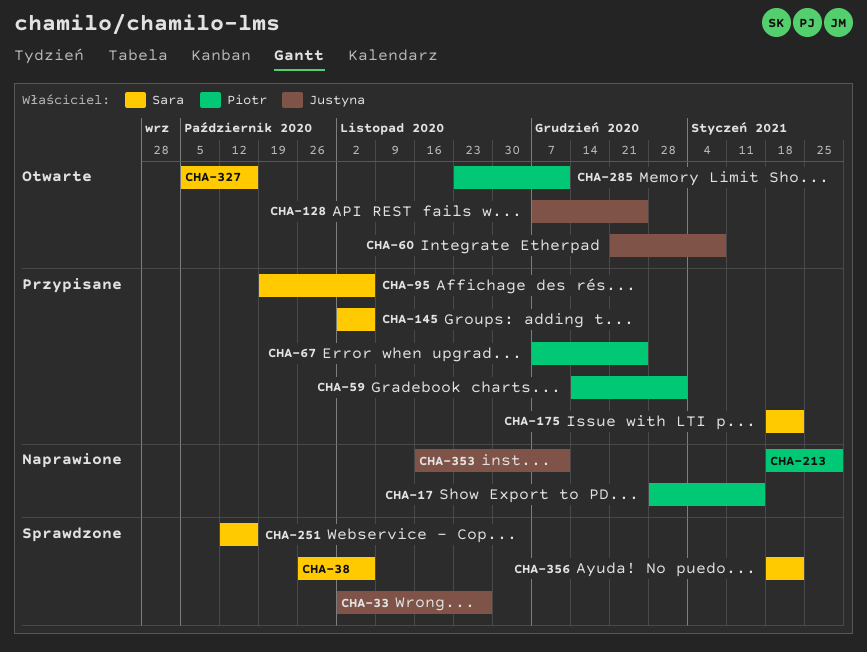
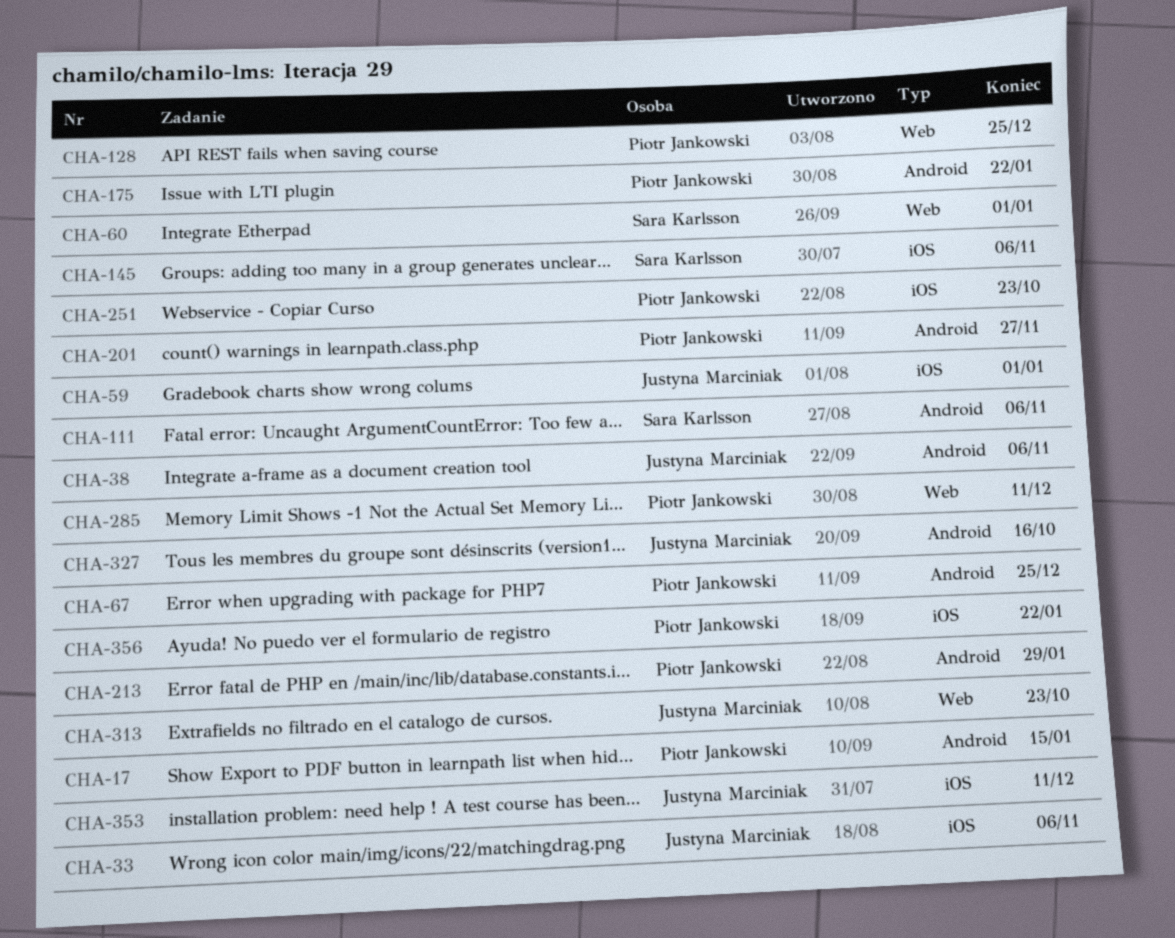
CHA-33, due: Nov 27 -> Nov 6
CHA-38, owner: Sara Karlsson -> Justyna Marciniak
CHA-59, owner: Piotr Jankowski -> Justyna Marciniak
CHA-60, owner: Justyna Marciniak -> Sara Karlsson
CHA-60, due: Jan 8 -> Jan 1
CHA-95: present -> none
CHA-111: none -> present
CHA-128, owner: Justyna Marciniak -> Piotr Jankowski
CHA-175, owner: Sara Karlsson -> Piotr Jankowski
CHA-201: none -> present
CHA-251, owner: Sara Karlsson -> Piotr Jankowski
CHA-251, due: Oct 16 -> Oct 23
CHA-313: none -> present
CHA-327, owner: Sara Karlsson -> Justyna Marciniak
CHA-356, owner: Sara Karlsson -> Piotr Jankowski

